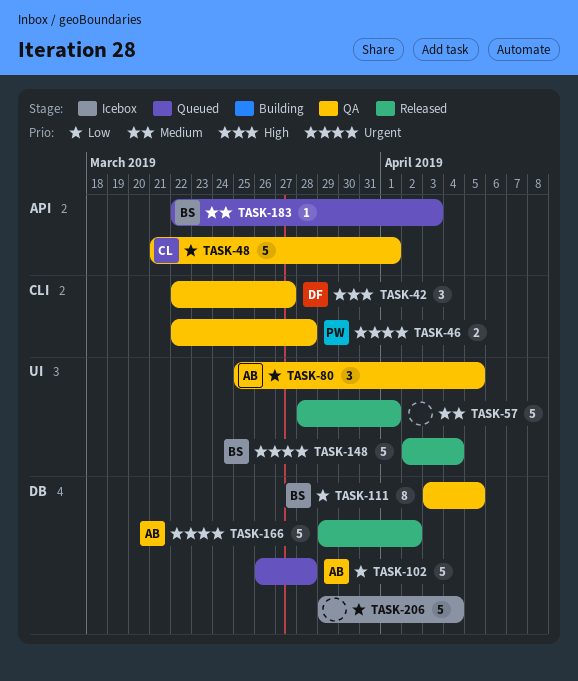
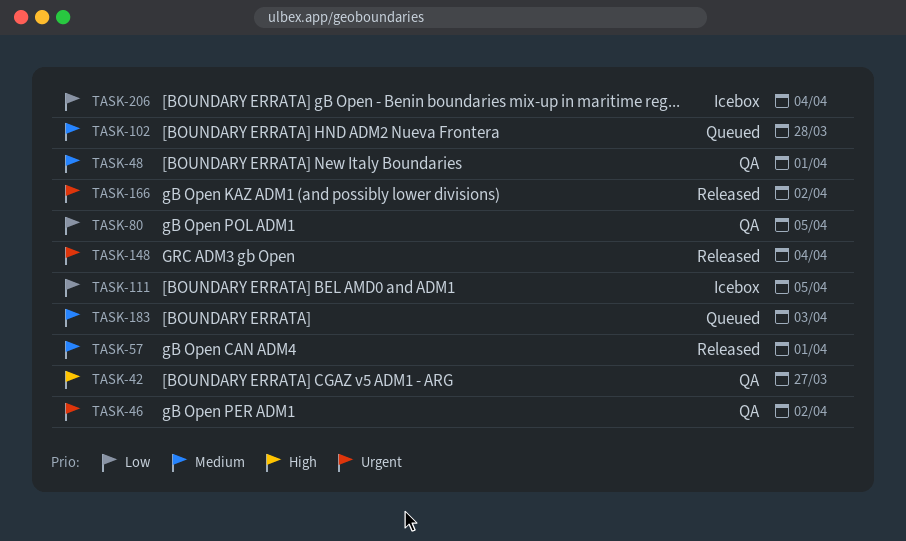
TASK-46, due: Mar 28 -> Apr 2
TASK-48, priority: Low -> Medium
TASK-102, priority: Low -> Medium
TASK-111, status: QA -> Icebox

